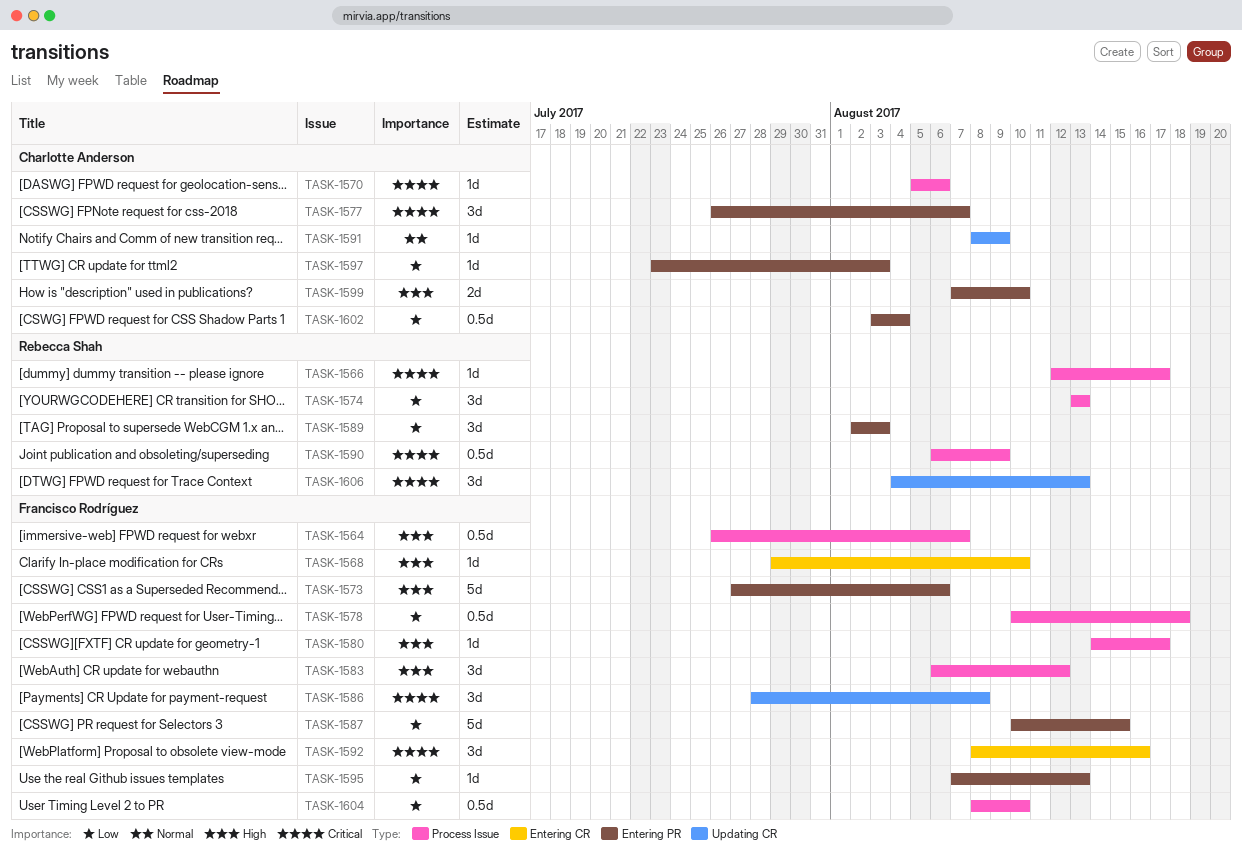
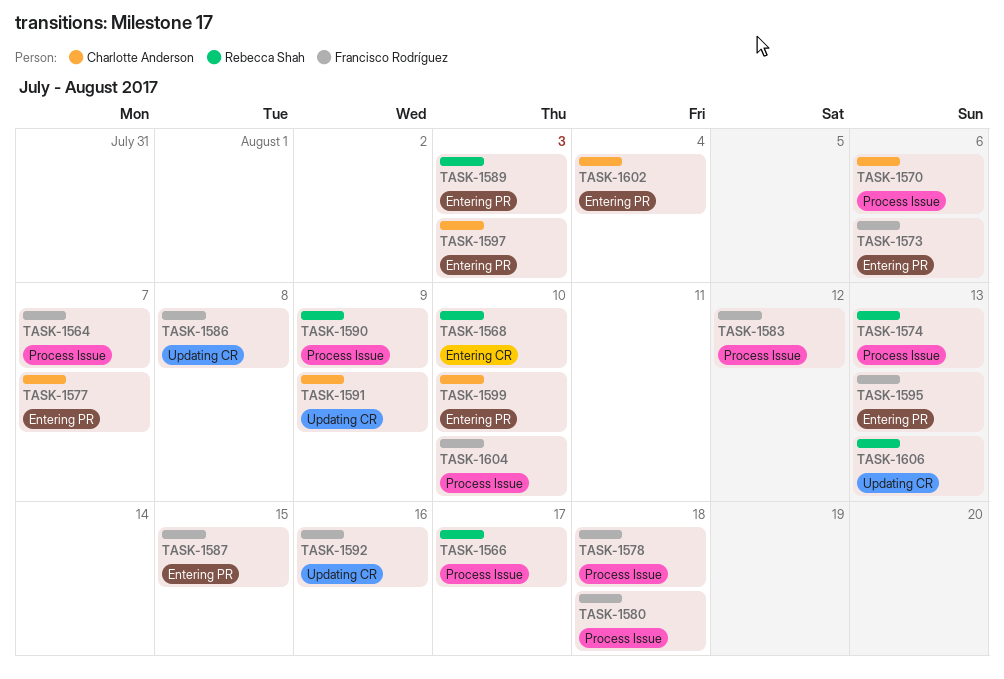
TASK-1568, owner: Francisco Rodríguez -> Rebecca Shah
TASK-1580, due: Aug 17 -> Aug 18
TASK-1592, label: Entering CR -> Updating CR

